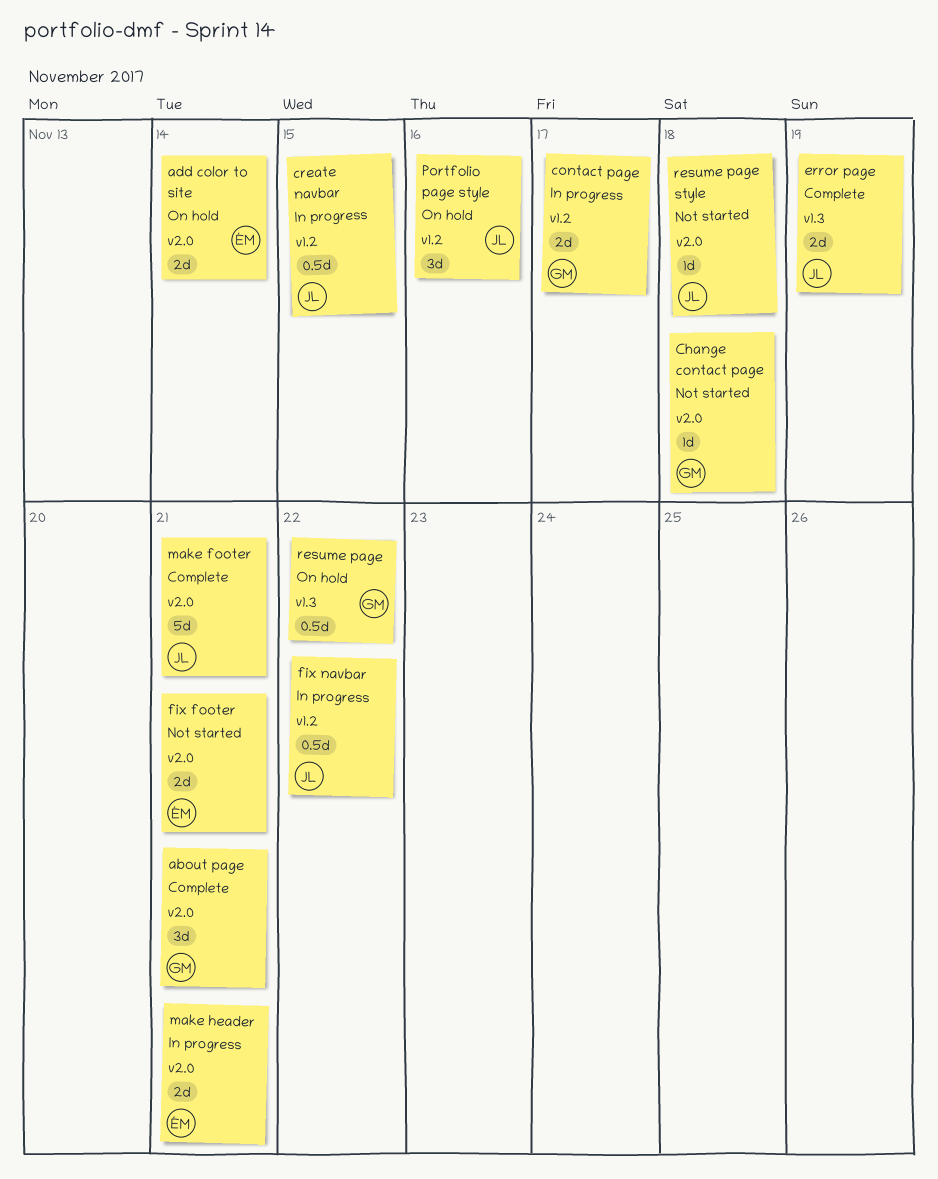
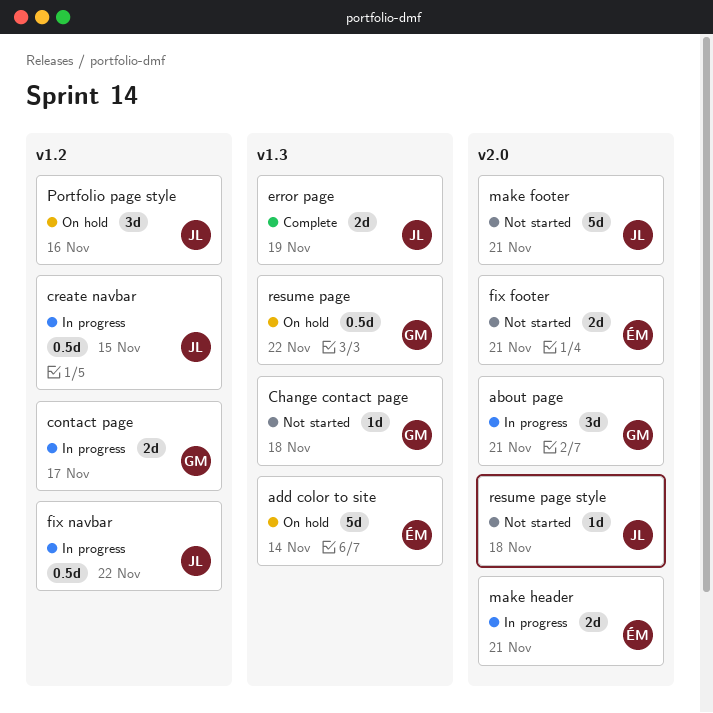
about page, status: Complete -> In progress
add color to site, label: v2.0 -> v1.3
add color to site, estimate: 2d -> 5d
Change contact page, label: v2.0 -> v1.3
make footer, status: Complete -> Not started

